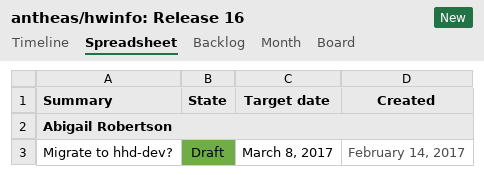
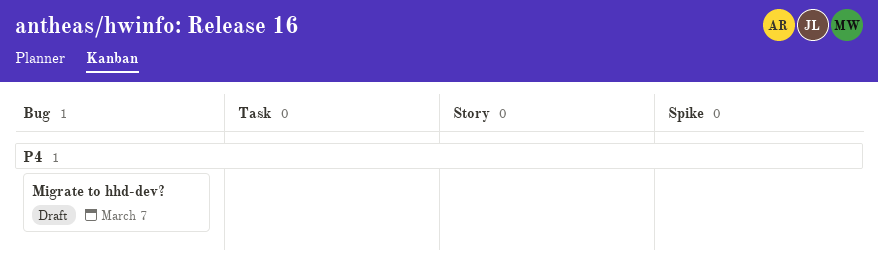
Migrate to hhd-dev?, due: Mar 8 -> Mar 7

